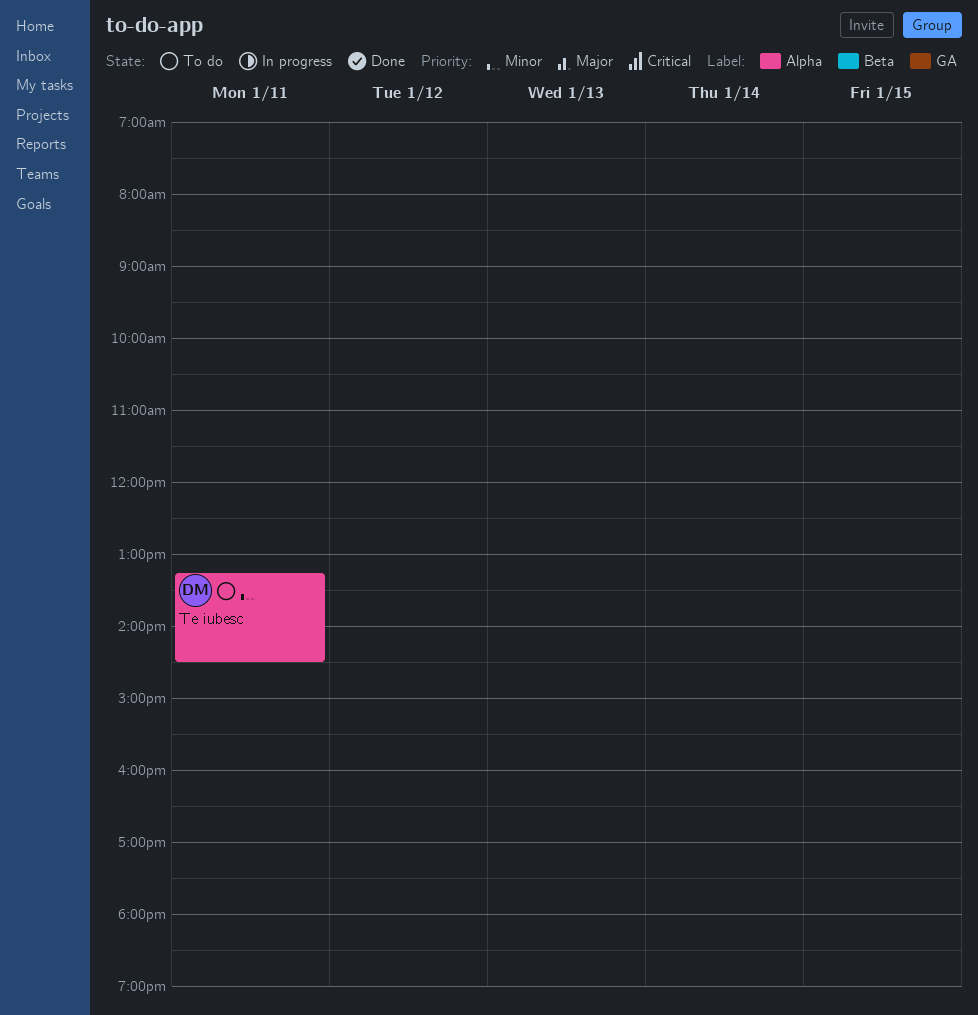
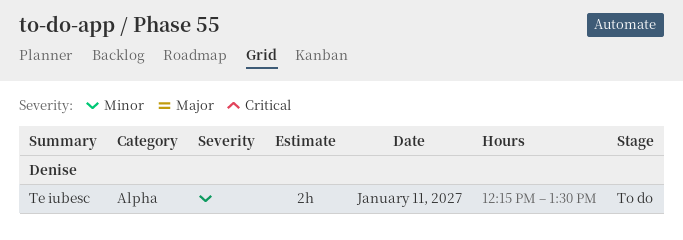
Te iubesc, begins: 13:15 -> 12:15
Te iubesc, ends: 14:30 -> 13:30

